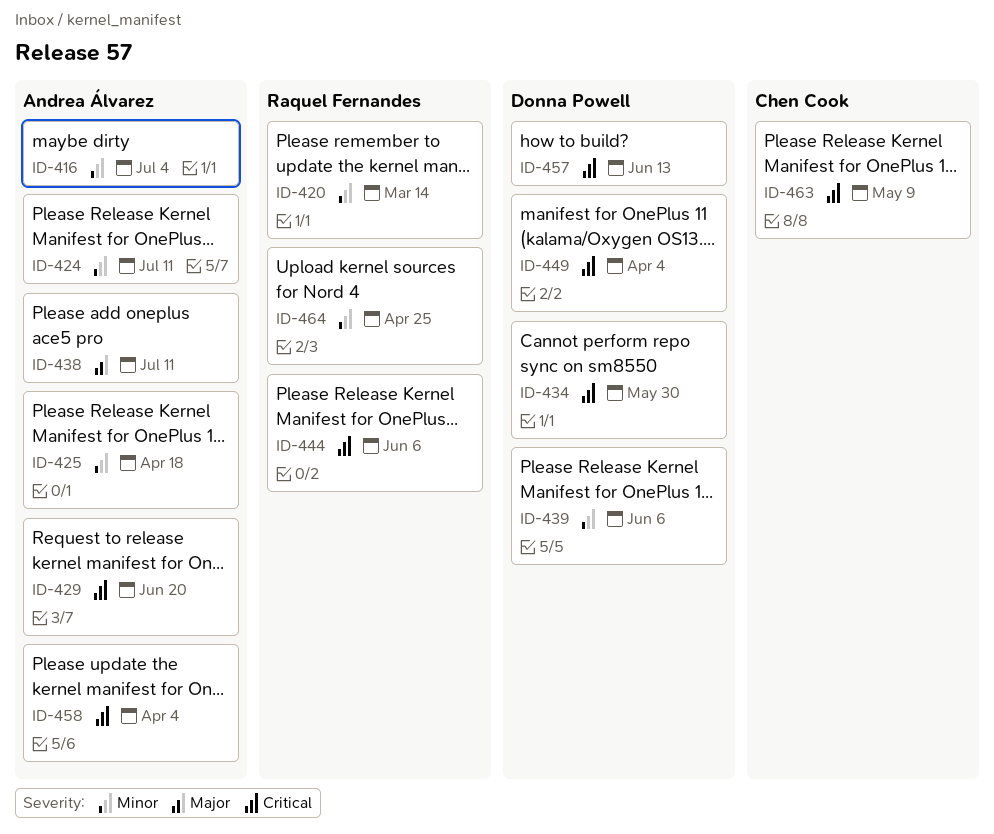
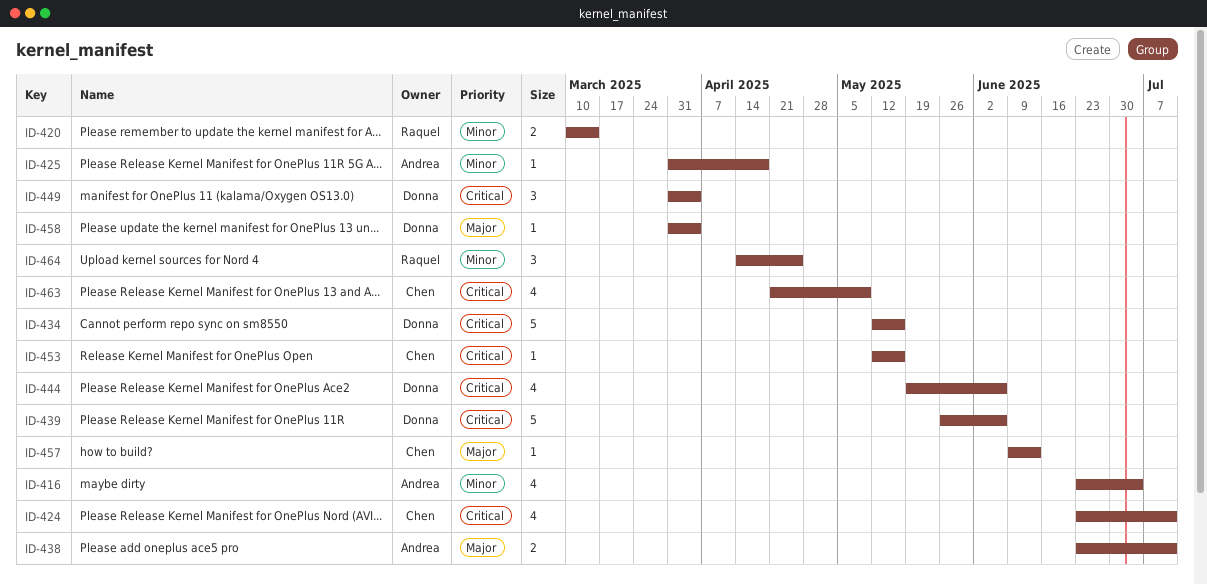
ID-424, owner: Andrea Álvarez -> Chen Cook
ID-424, priority: Minor -> Critical
ID-429: present -> none
ID-434, due: May 30 -> May 16
ID-439, priority: Minor -> Critical
ID-444, owner: Raquel Fernandes -> Donna Powell
ID-453: none -> present
ID-457, owner: Donna Powell -> Chen Cook
ID-457, priority: Critical -> Major
ID-458, owner: Andrea Álvarez -> Donna Powell
ID-458, priority: Critical -> Major

